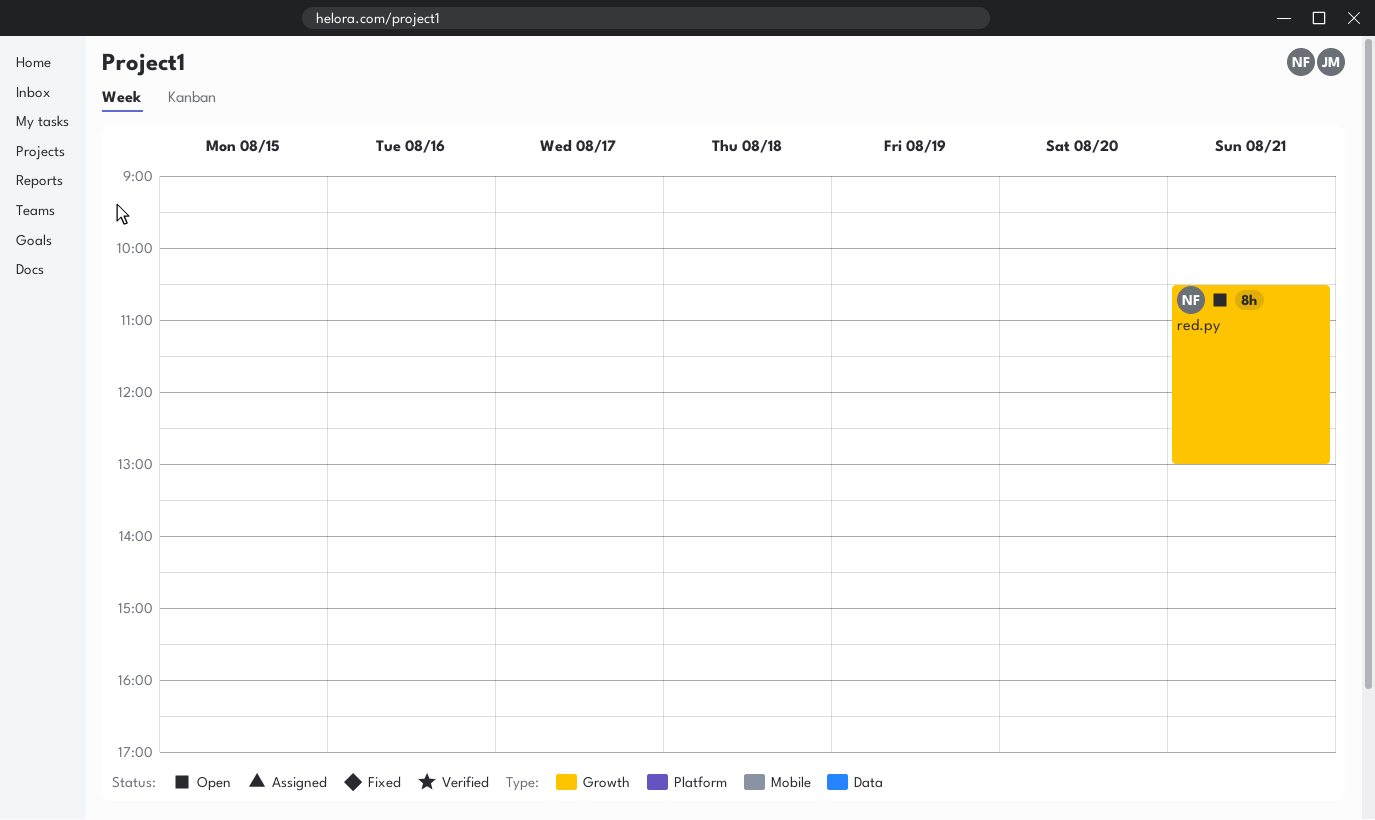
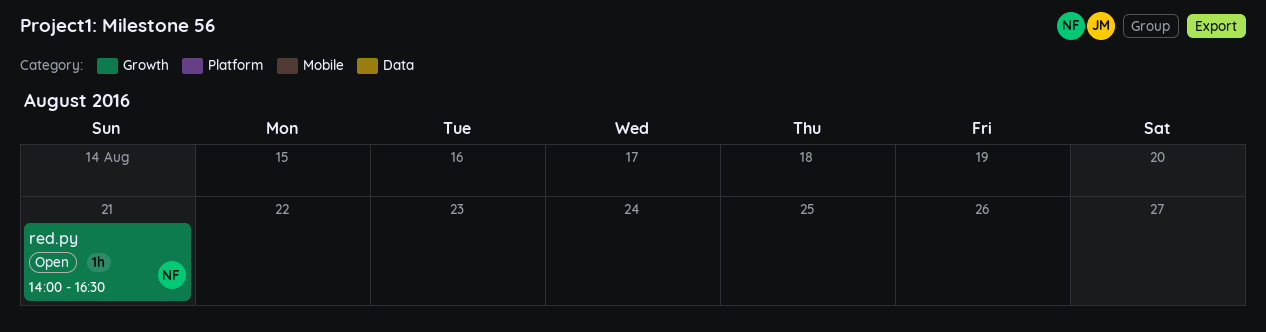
red.py, estimate: 8h -> 1h
red.py, begins: 10:30 -> 14:00
red.py, ends: 13:00 -> 16:30

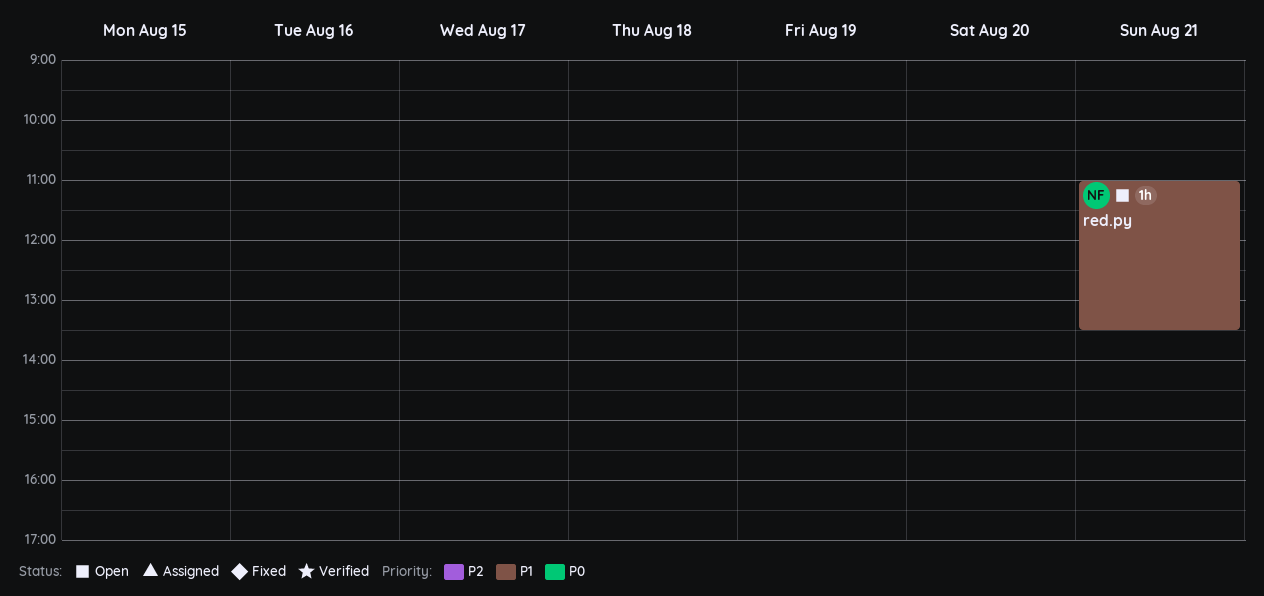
red.py, begins: 14:00 -> 11:00
red.py, ends: 16:30 -> 13:30

